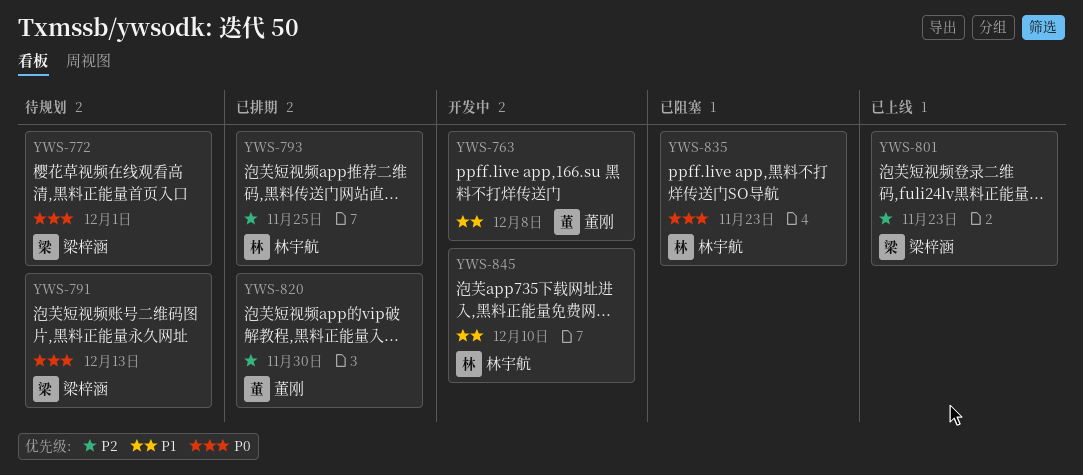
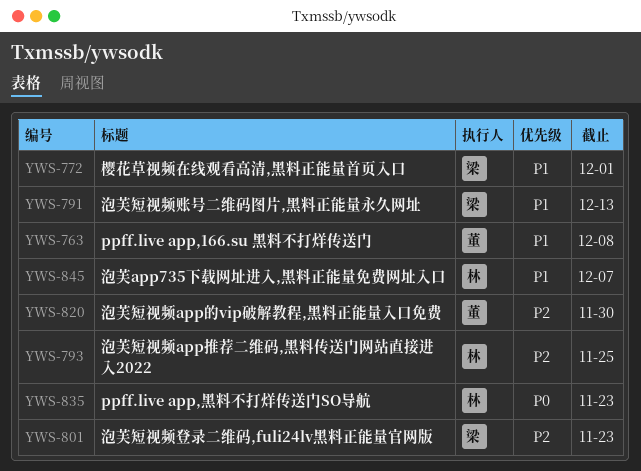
YWS-772, priority: P0 -> P1
YWS-791, priority: P0 -> P1
YWS-845, due: Dec 10 -> Dec 7

